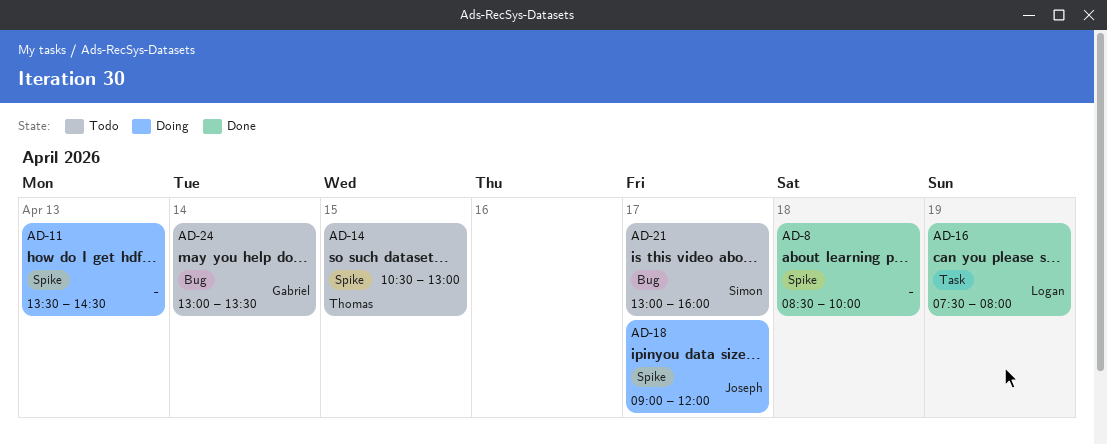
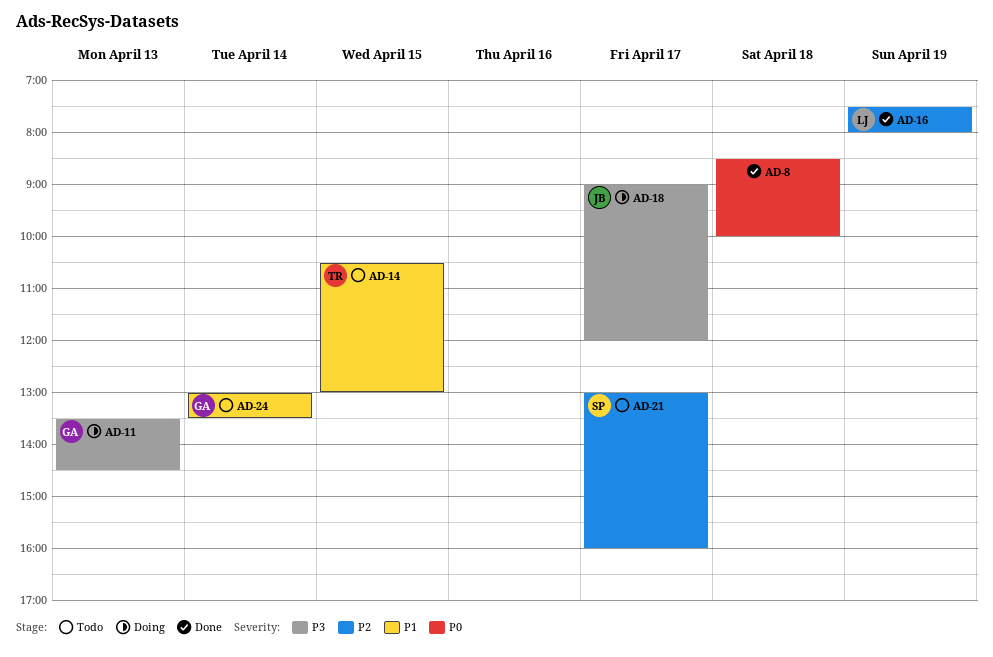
AD-11, owner: none -> Gabriel

